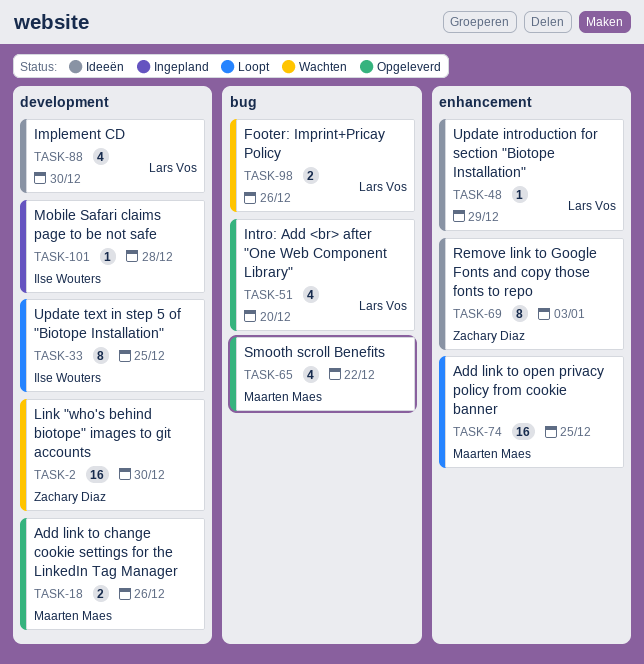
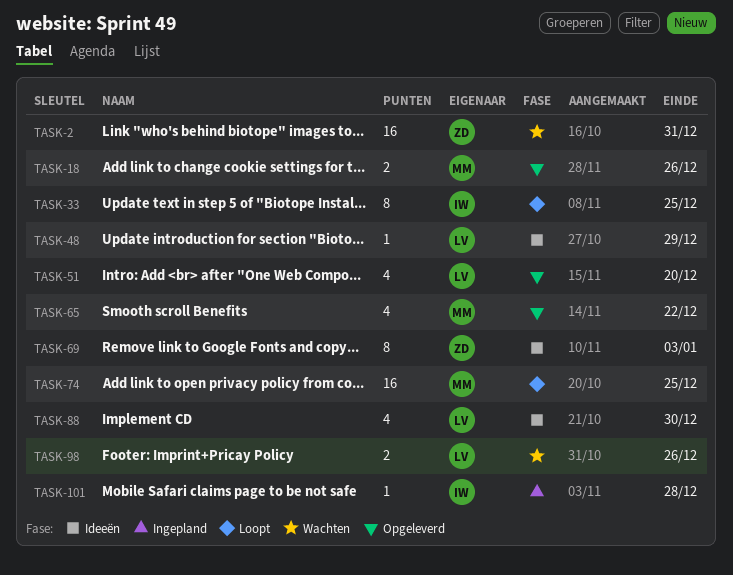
TASK-2, due: Dec 30 -> Dec 31

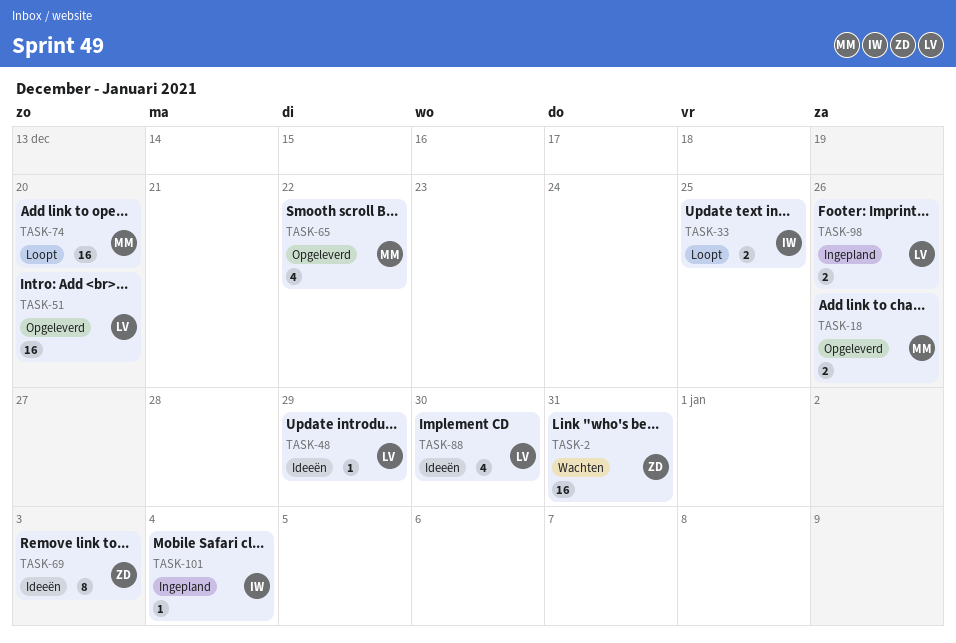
TASK-33, estimate: 8 -> 2
TASK-51, estimate: 4 -> 16
TASK-74, due: Dec 25 -> Dec 20
TASK-98, status: Wachten -> Ingepland
TASK-101, due: Dec 28 -> Jan 4

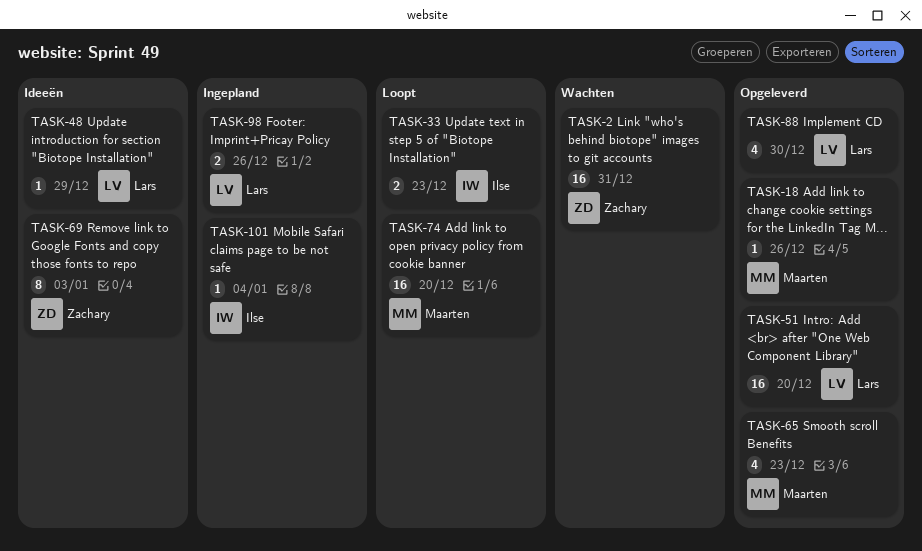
TASK-18, estimate: 2 -> 1
TASK-33, due: Dec 25 -> Dec 23
TASK-65, due: Dec 22 -> Dec 23
TASK-88, status: Ideeën -> Opgeleverd

